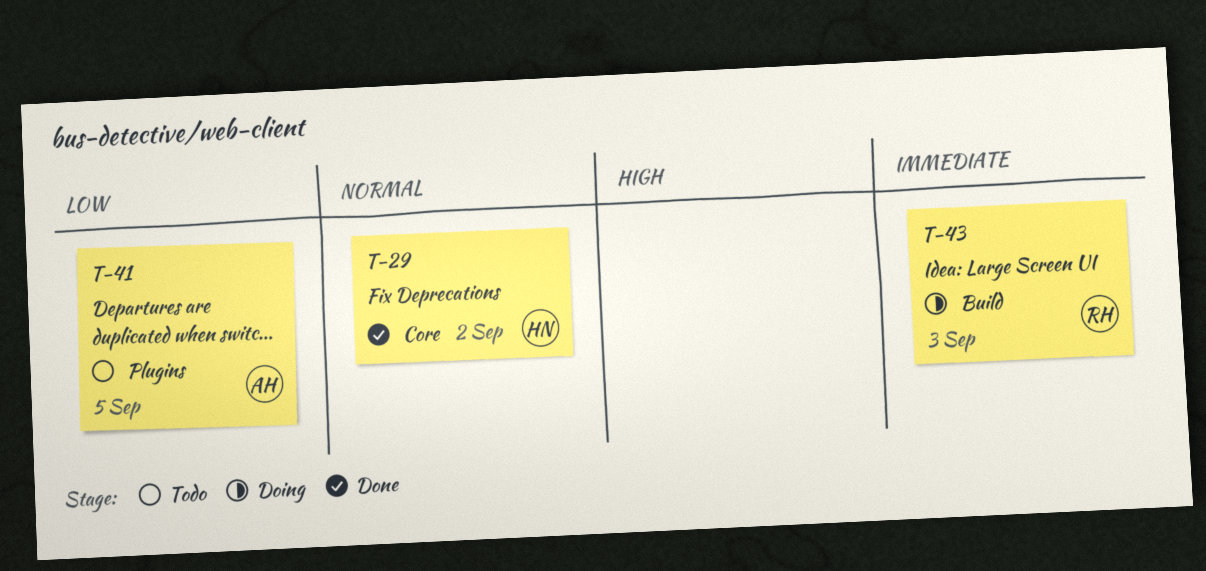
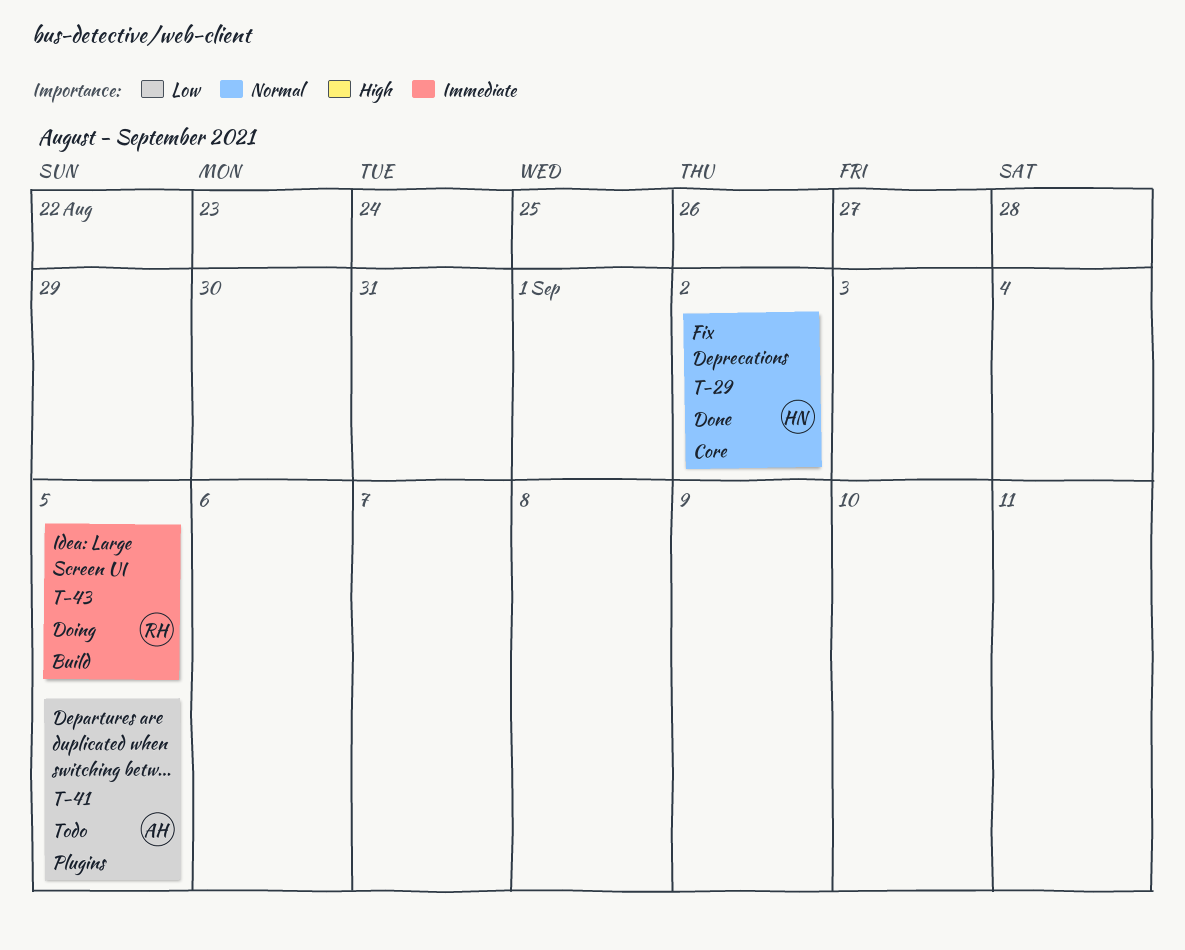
T-43, due: Sep 3 -> Sep 5

